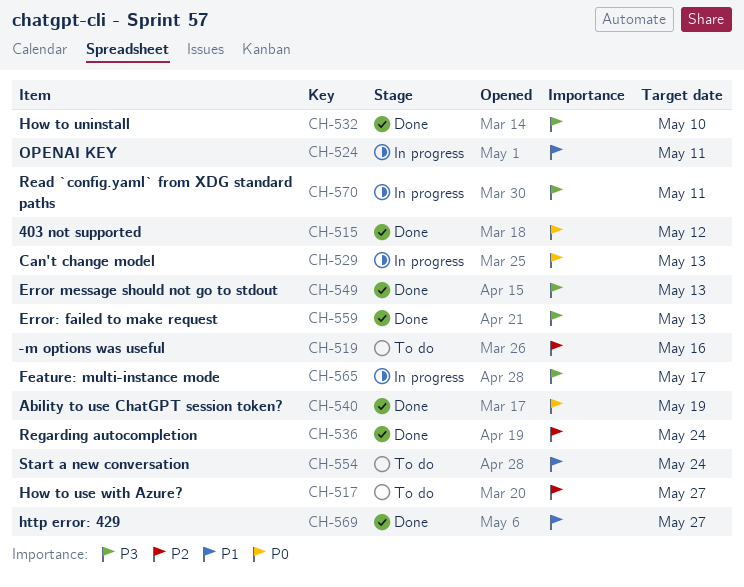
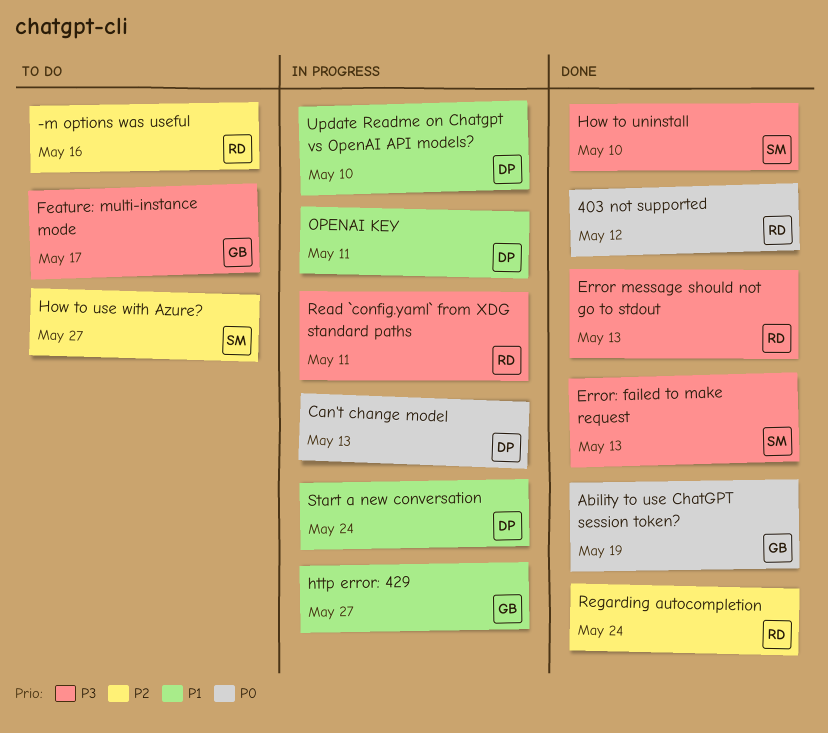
Feature: multi-instance mode, status: In progress -> To do
http error: 429, status: Done -> In progress
Start a new conversation, status: To do -> In progress
Update Readme on Chatgpt vs OpenAI API models?: none -> present

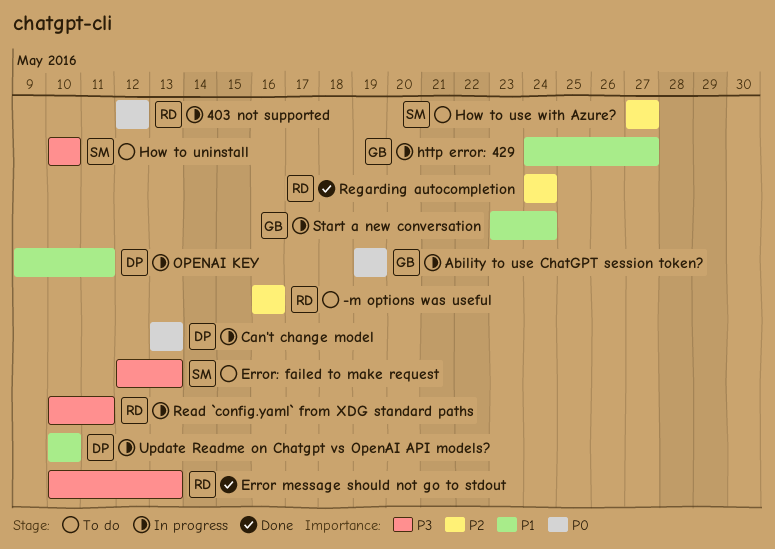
403 not supported, status: Done -> In progress
Ability to use ChatGPT session token?, status: Done -> In progress
Error: failed to make request, status: Done -> To do
Feature: multi-instance mode: present -> none
How to uninstall, status: Done -> To do
Start a new conversation, owner: DP -> GB

